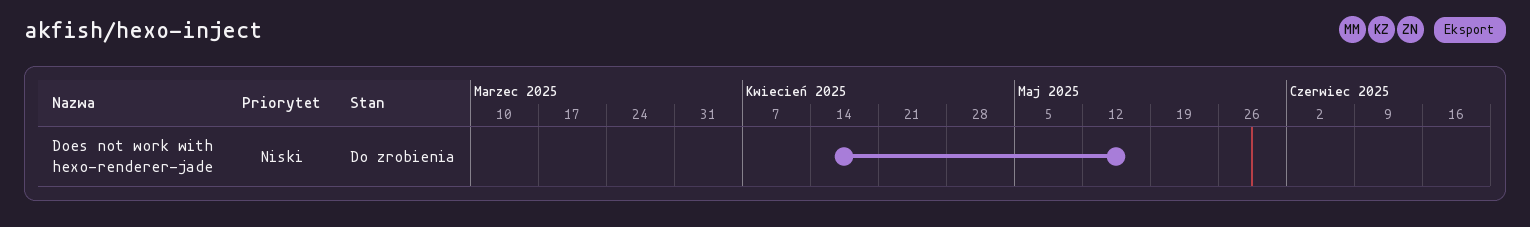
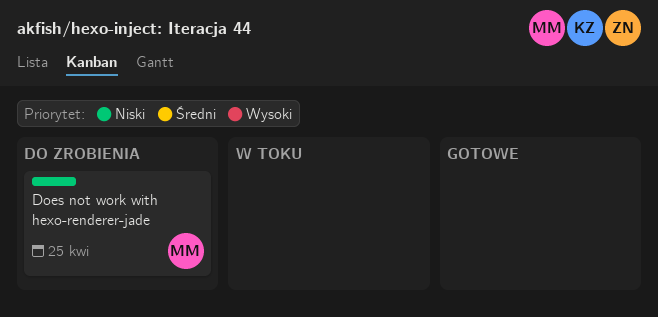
Does not work with hexo-renderer-jade, due: May 16 -> Apr 25

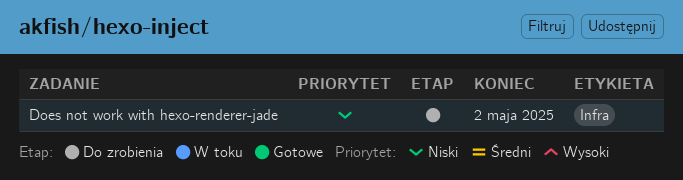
Does not work with hexo-renderer-jade, due: Apr 25 -> May 2

